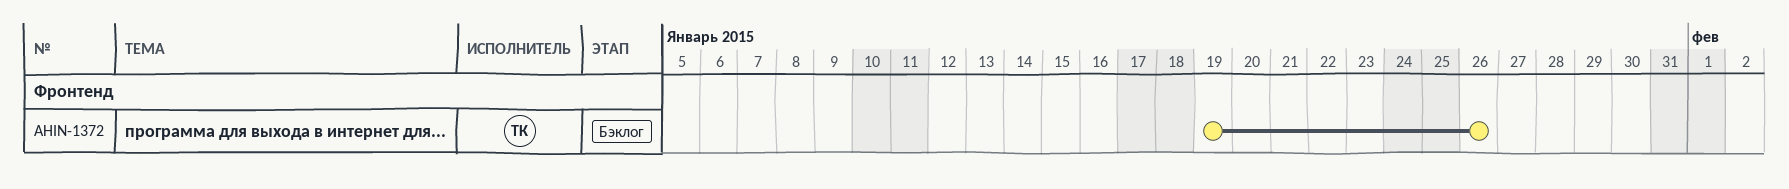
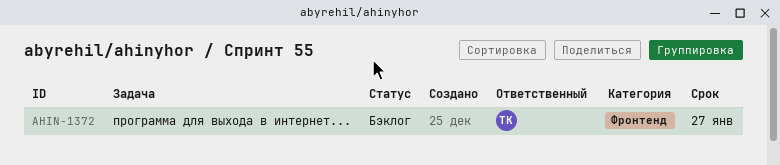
AHIN-1372, due: Jan 26 -> Jan 27

